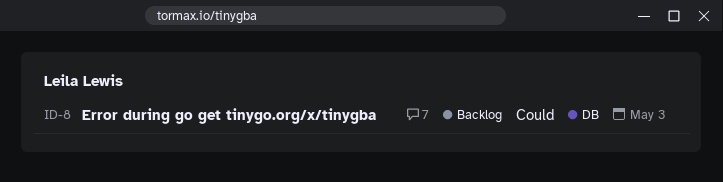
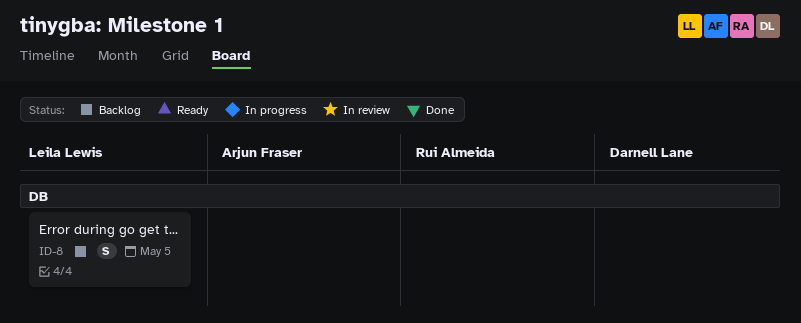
ID-8, due: May 3 -> May 5

